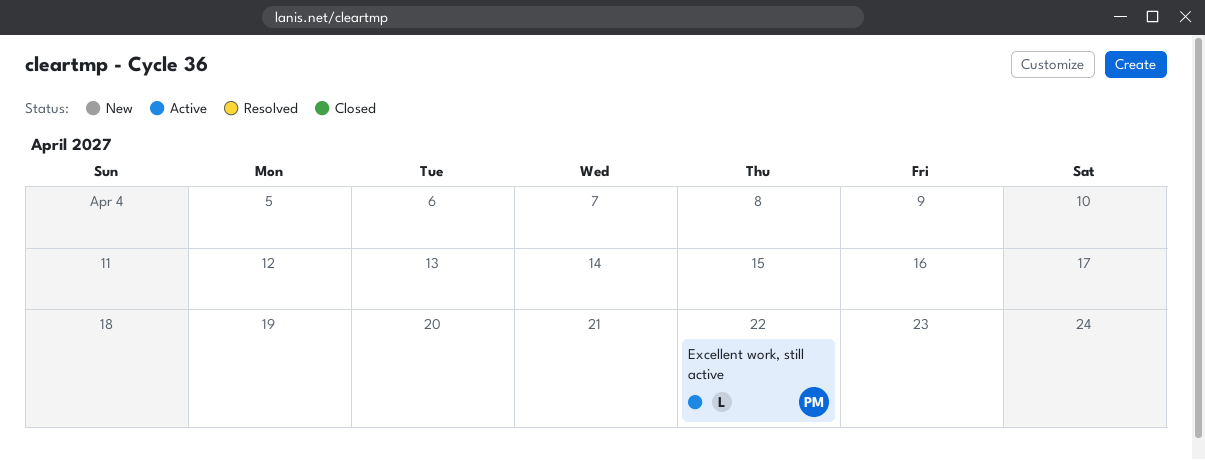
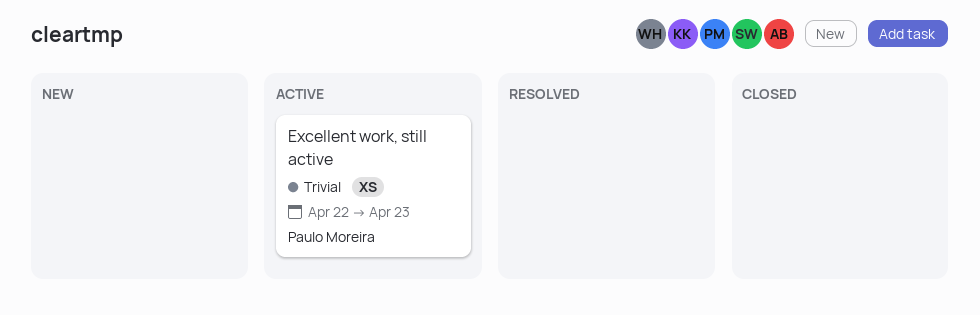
Excellent work, still active, estimate: L -> XS
Excellent work, still active, due: Apr 22 -> Apr 23

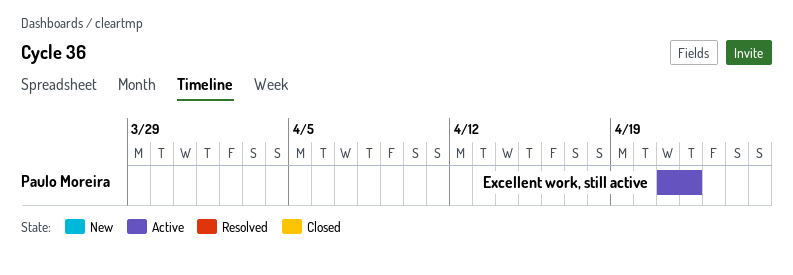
Excellent work, still active, start: Apr 22 -> Apr 21
Excellent work, still active, due: Apr 23 -> Apr 22

